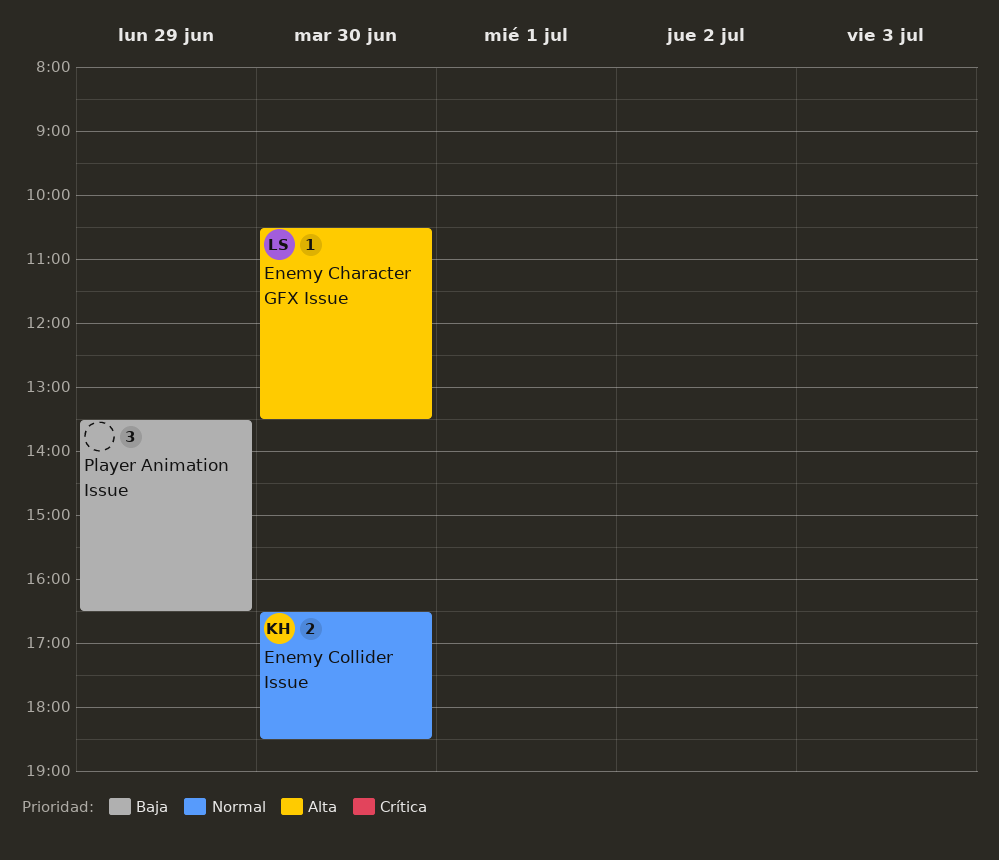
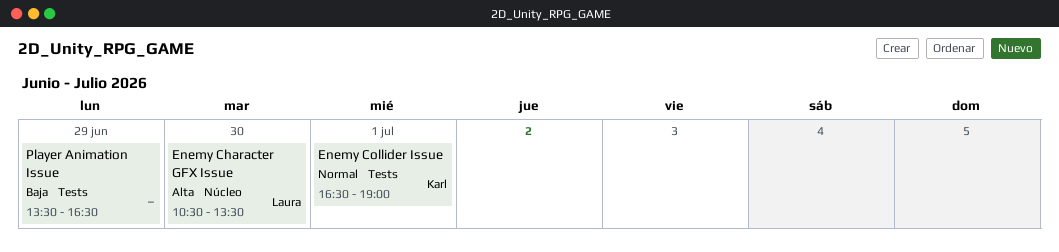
Enemy Collider Issue, day: Jun 30 -> Jul 1
Enemy Collider Issue, ends: 18:30 -> 19:00

